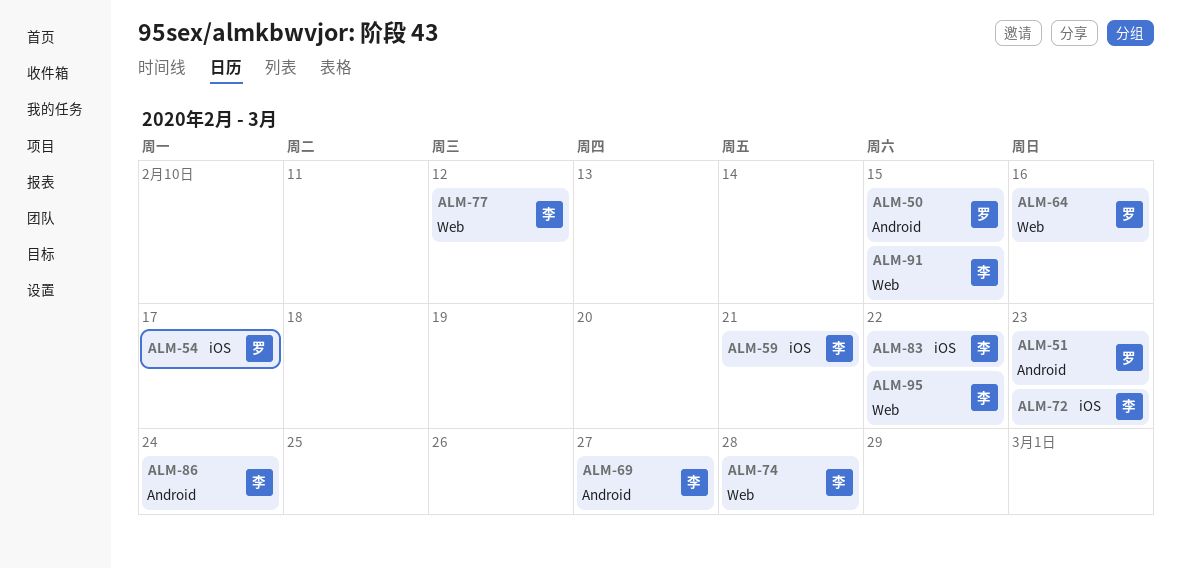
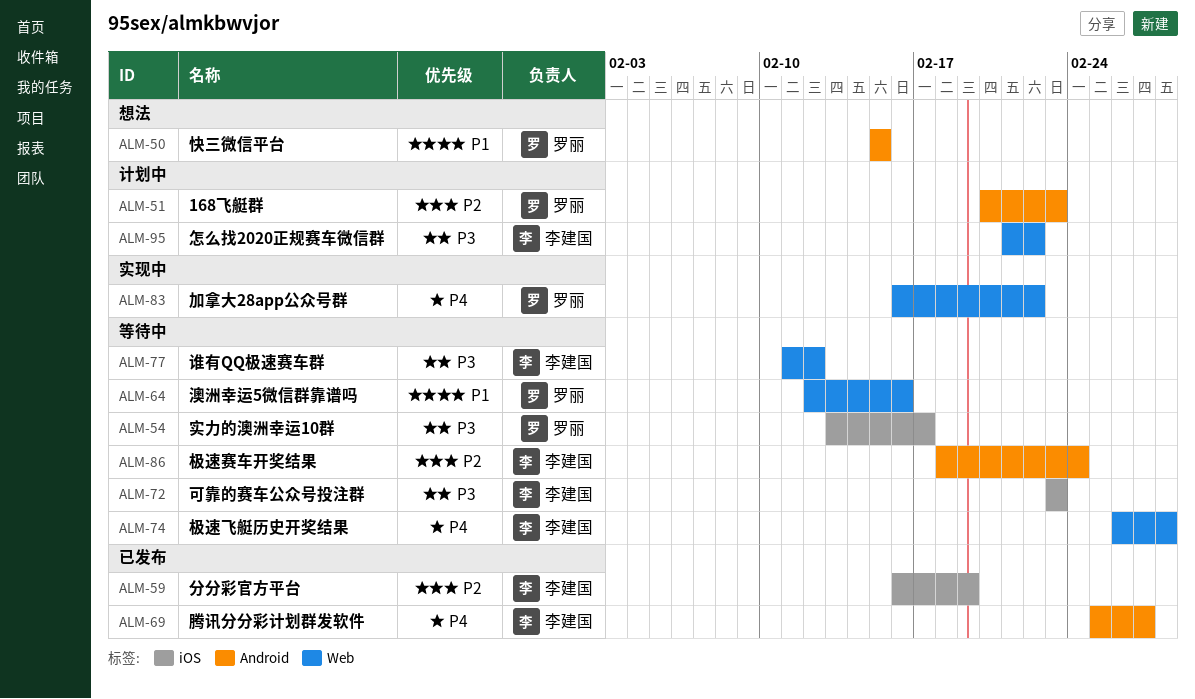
ALM-59, due: Feb 21 -> Feb 19
ALM-83, owner: 李建国 -> 罗丽
ALM-83, label: iOS -> Web
ALM-91: present -> none

